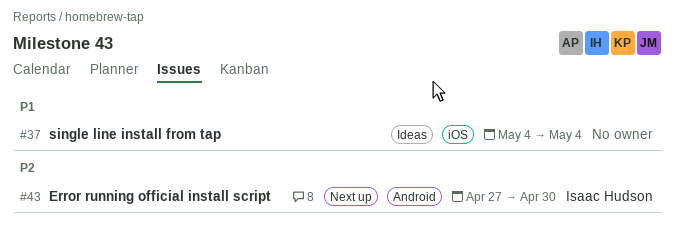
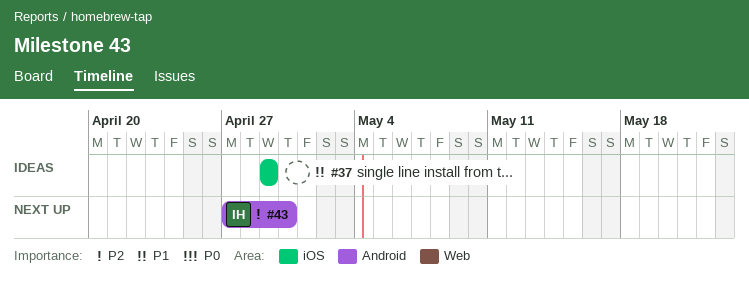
#37, start: May 4 -> Apr 29
#37, due: May 4 -> Apr 29

